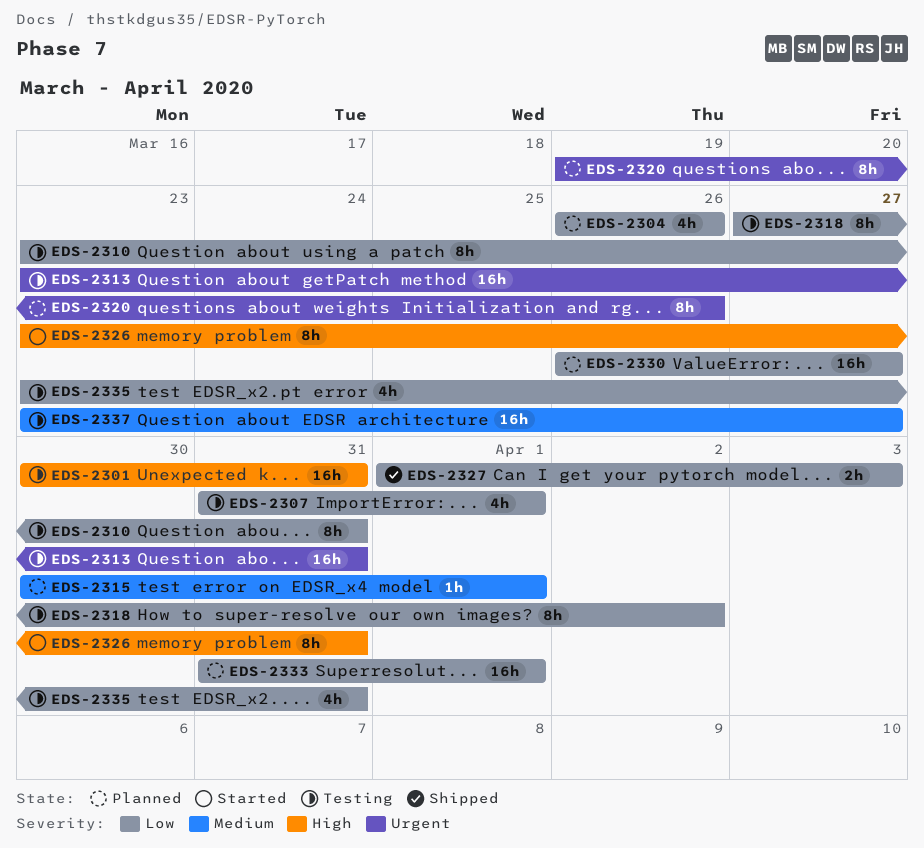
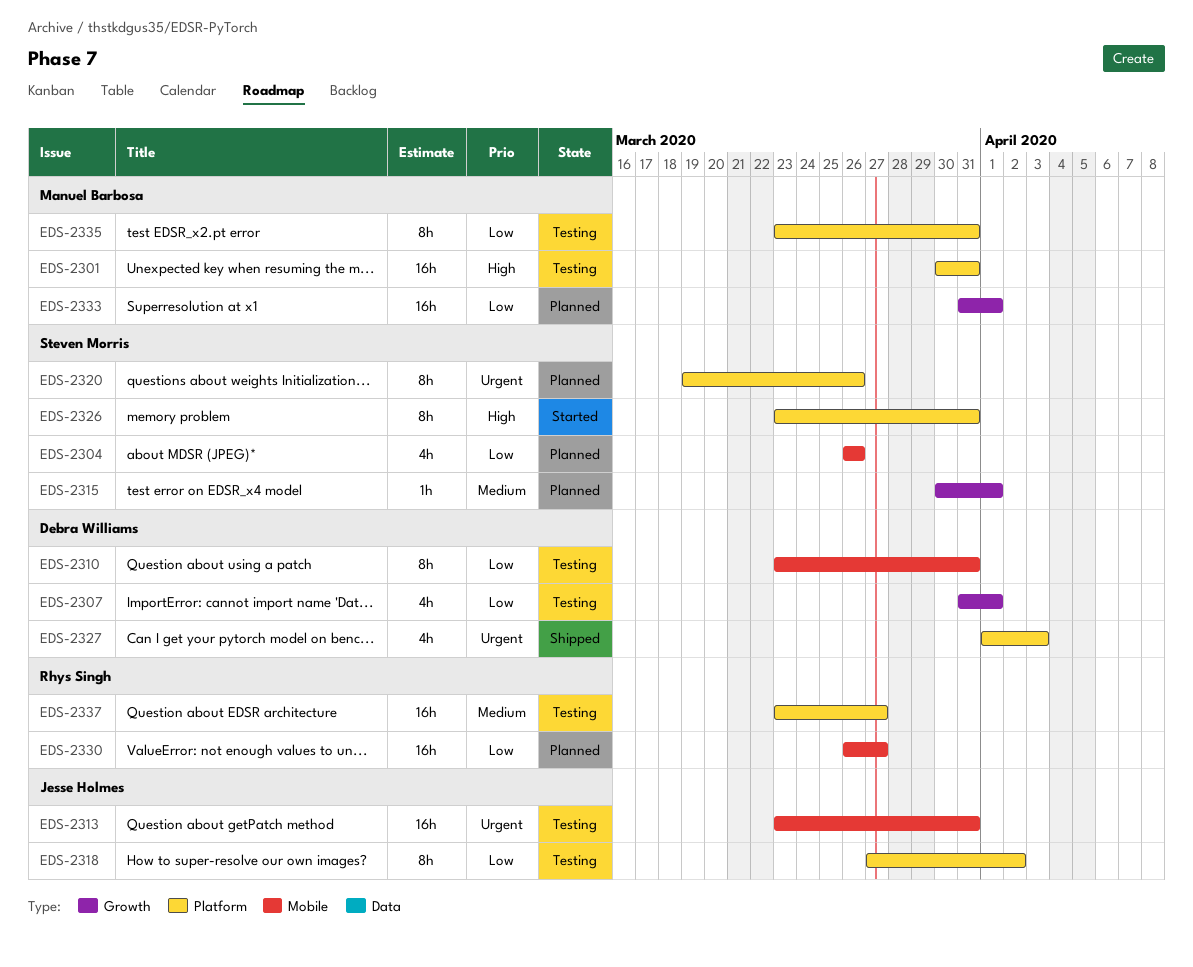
EDS-2327, priority: Low -> Urgent
EDS-2327, estimate: 2h -> 4h
EDS-2335, estimate: 4h -> 8h

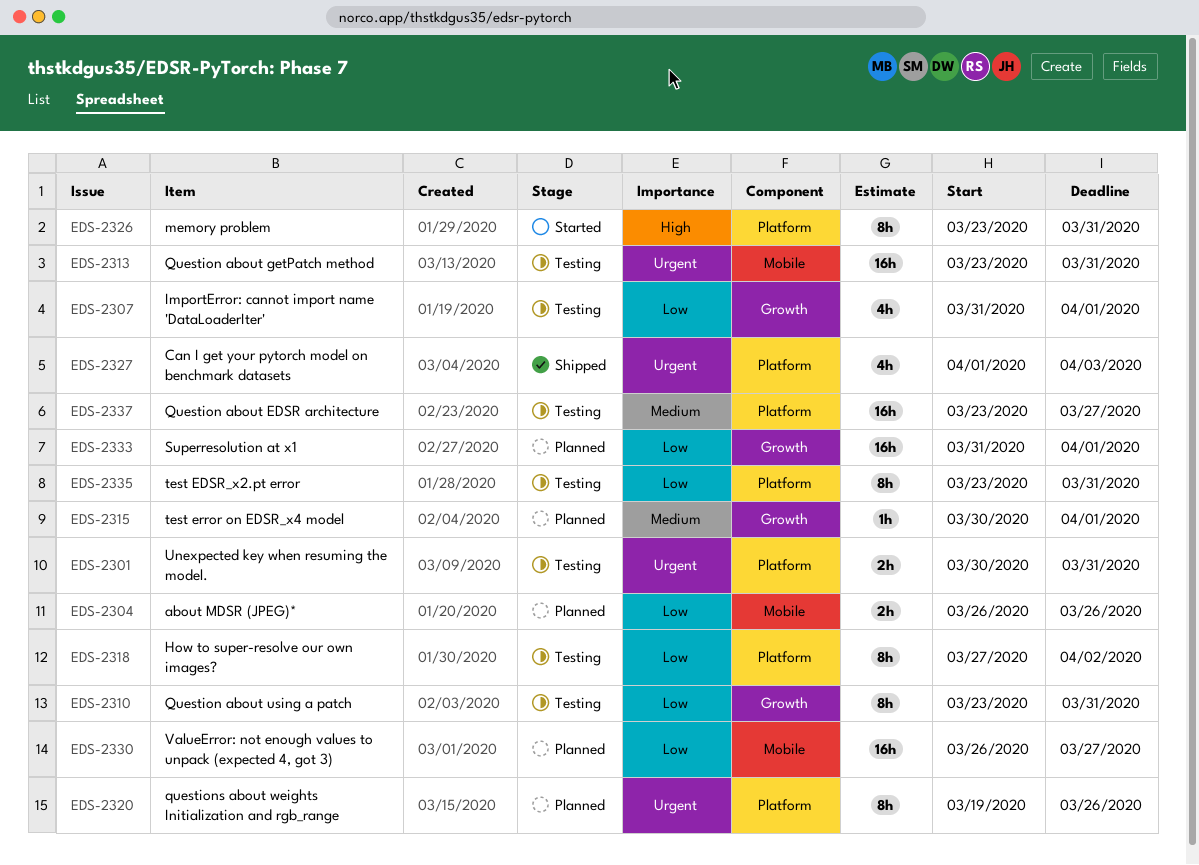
EDS-2301, priority: High -> Urgent
EDS-2301, estimate: 16h -> 2h
EDS-2304, estimate: 4h -> 2h
EDS-2310, label: Mobile -> Growth

